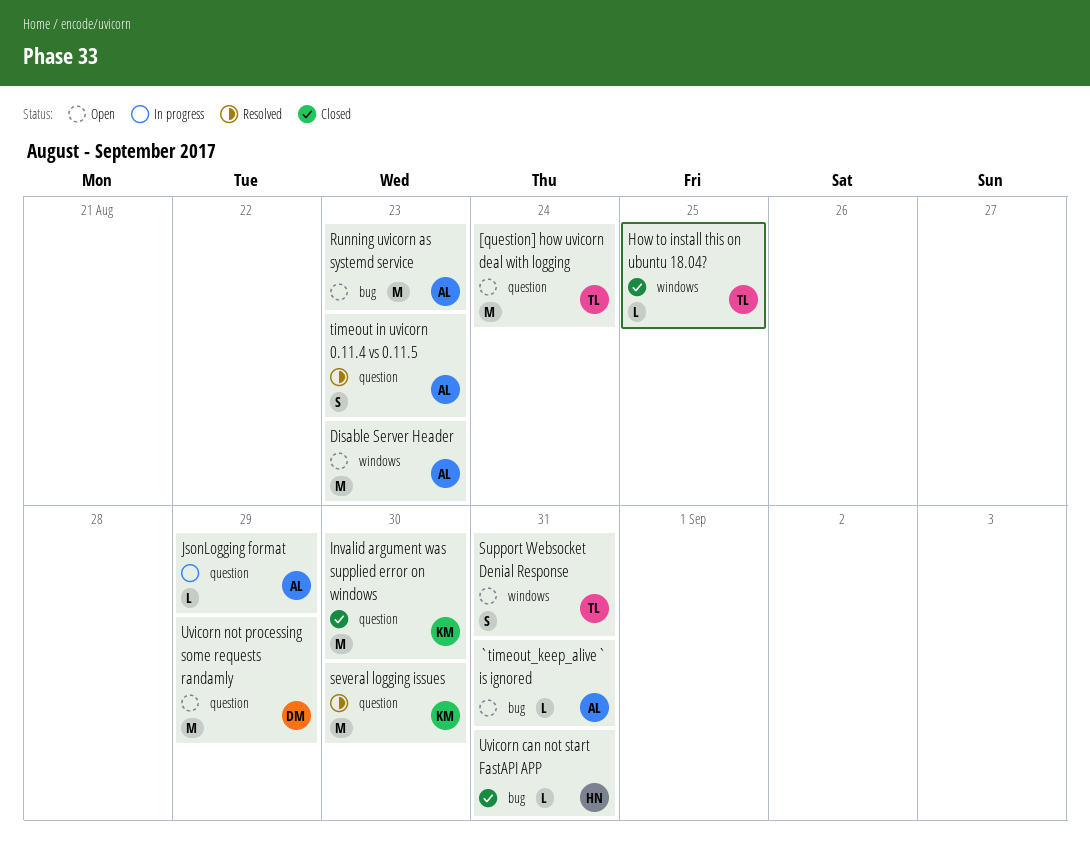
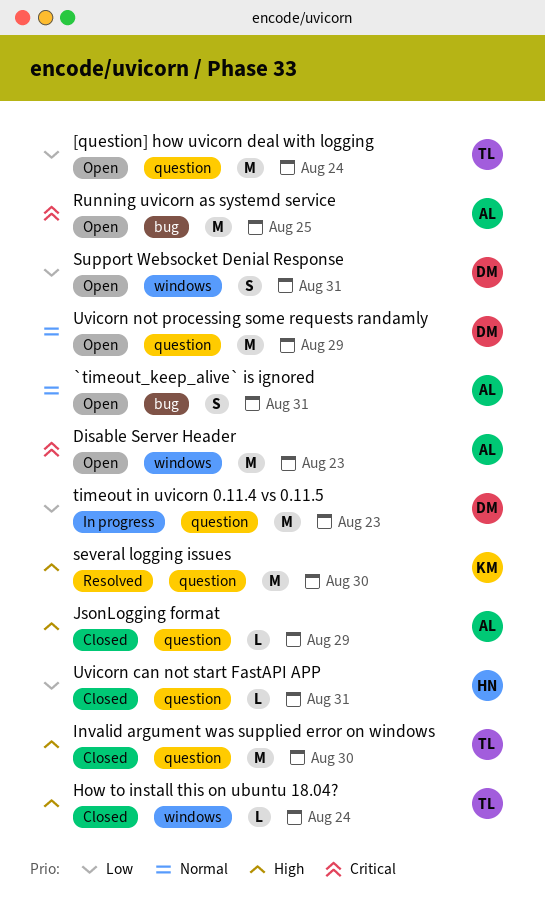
`timeout_keep_alive` is ignored, estimate: L -> S
How to install this on ubuntu 18.04?, due: Aug 25 -> Aug 24
Invalid argument was supplied error on windows, owner: KM -> TL
JsonLogging format, status: In progress -> Closed
Running uvicorn as systemd service, due: Aug 23 -> Aug 25
Support Websocket Denial Response, owner: TL -> DM
timeout in uvicorn 0.11.4 vs 0.11.5, status: Resolved -> In progress
timeout in uvicorn 0.11.4 vs 0.11.5, owner: AL -> DM
timeout in uvicorn 0.11.4 vs 0.11.5, estimate: S -> M
Uvicorn can not start FastAPI APP, label: bug -> question

